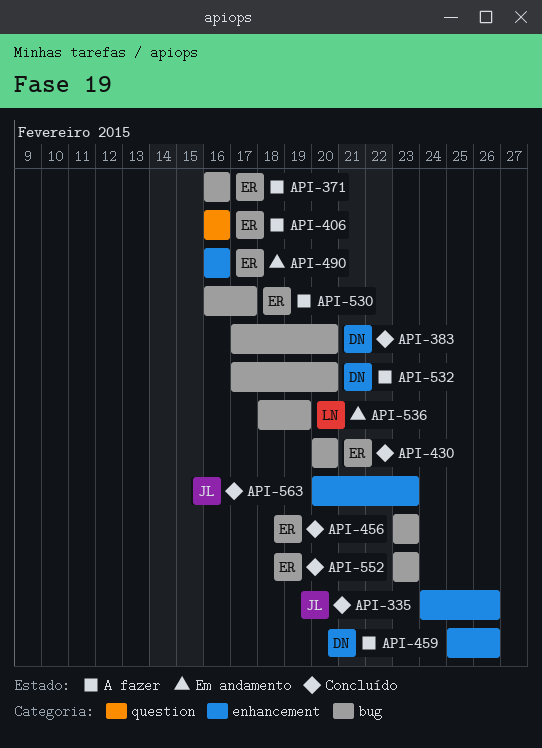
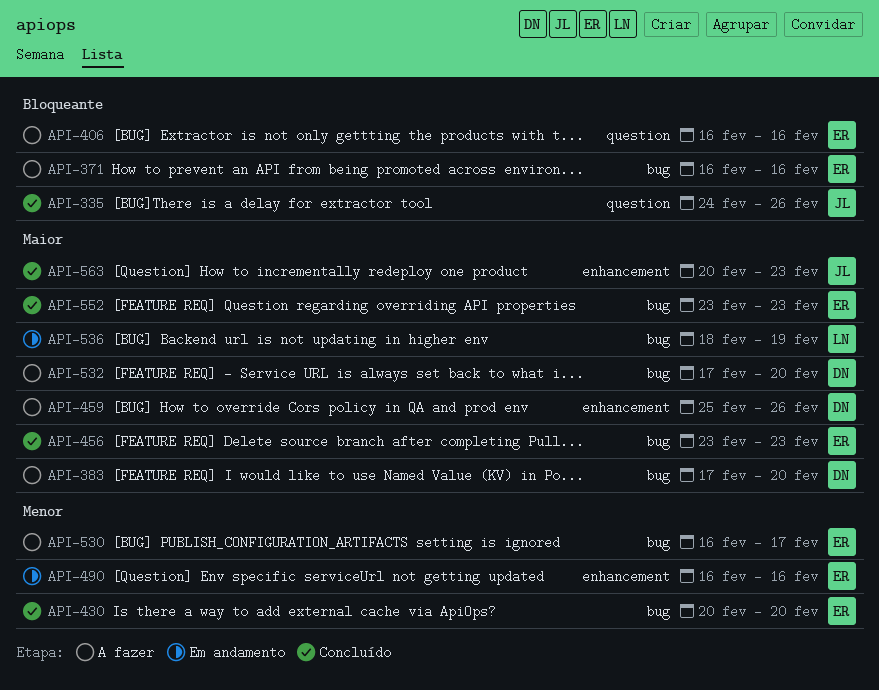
API-335, label: enhancement -> question
API-383, status: Concluído -> A fazer

